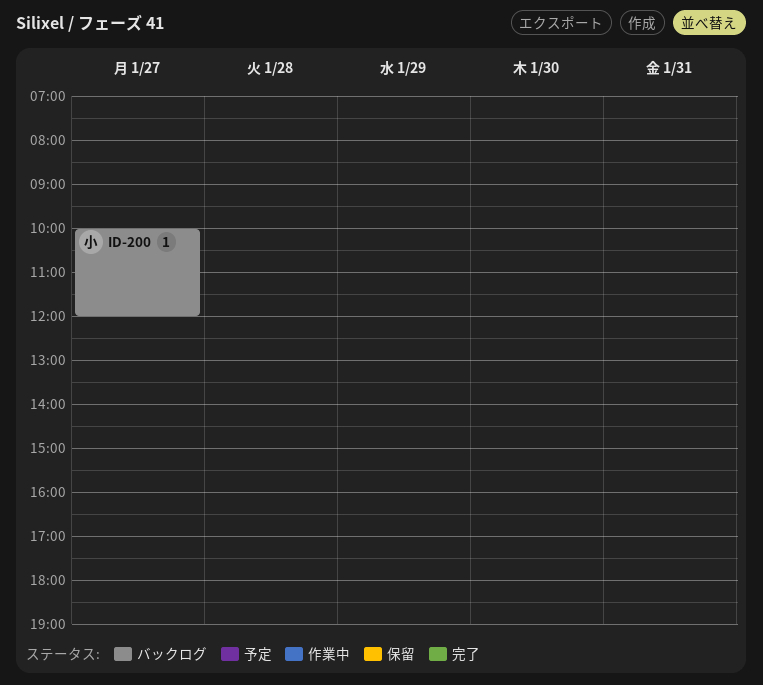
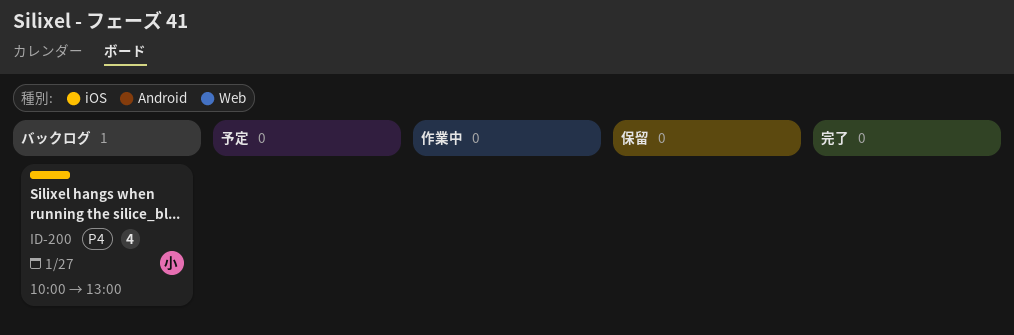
ID-200, estimate: 1 -> 4
ID-200, ends: 12:00 -> 13:00

